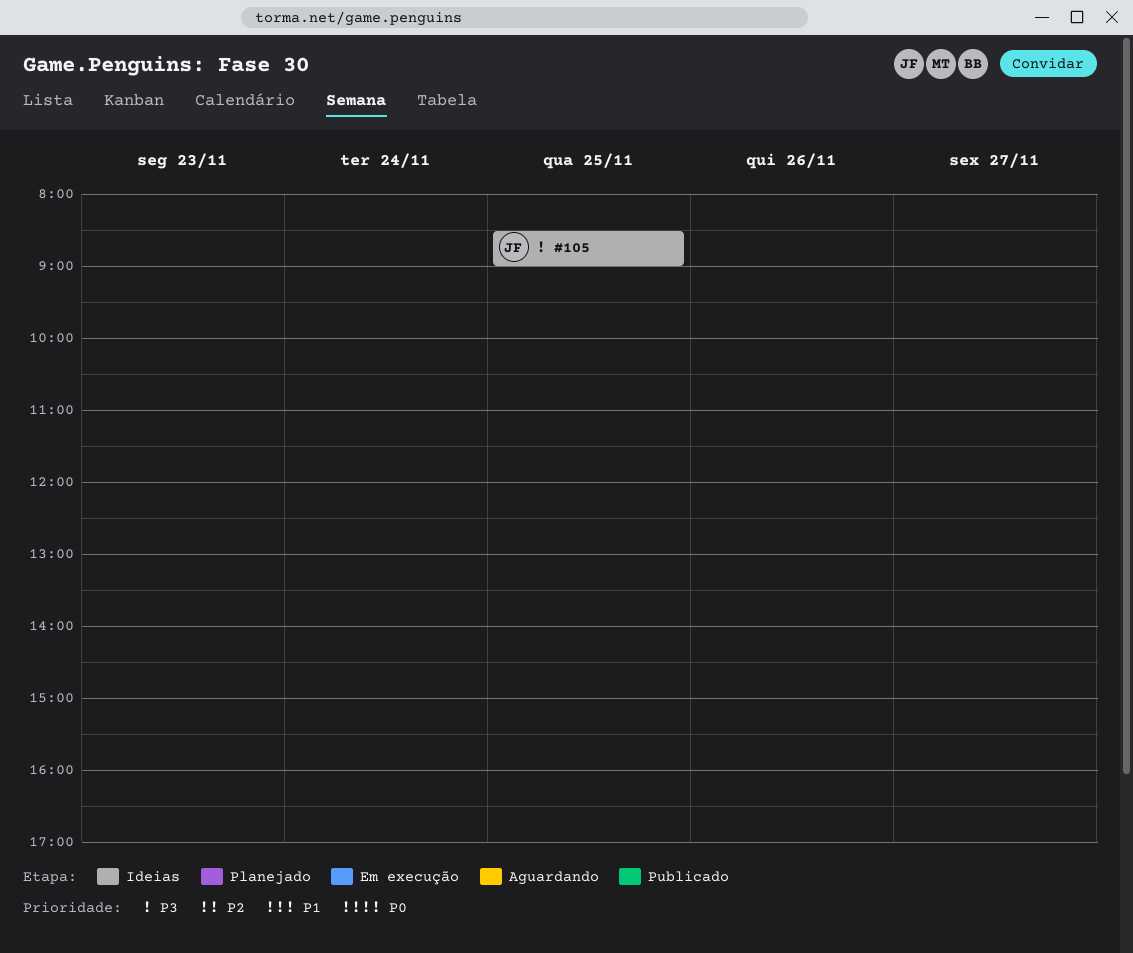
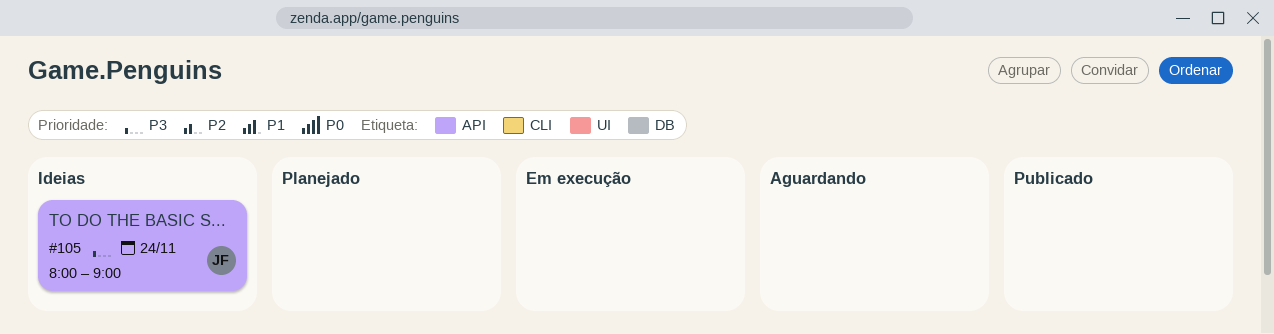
#105, day: Nov 25 -> Nov 24
#105, begins: 08:30 -> 08:00

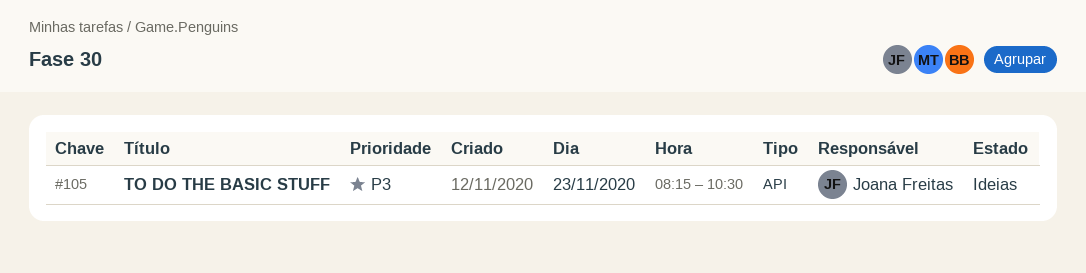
#105, day: Nov 24 -> Nov 23
#105, begins: 08:00 -> 08:15
#105, ends: 09:00 -> 10:30

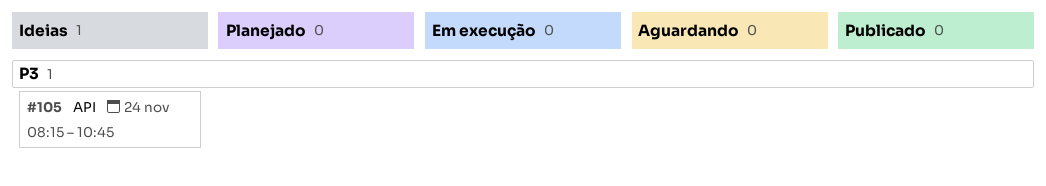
#105, day: Nov 23 -> Nov 24
#105, ends: 10:30 -> 10:45

